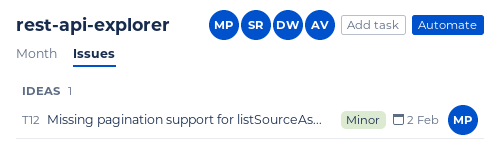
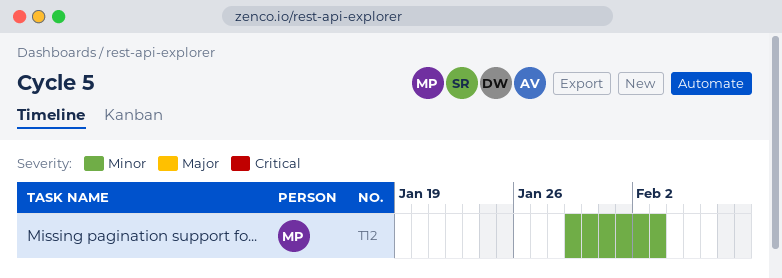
T12, due: Feb 2 -> Feb 3

